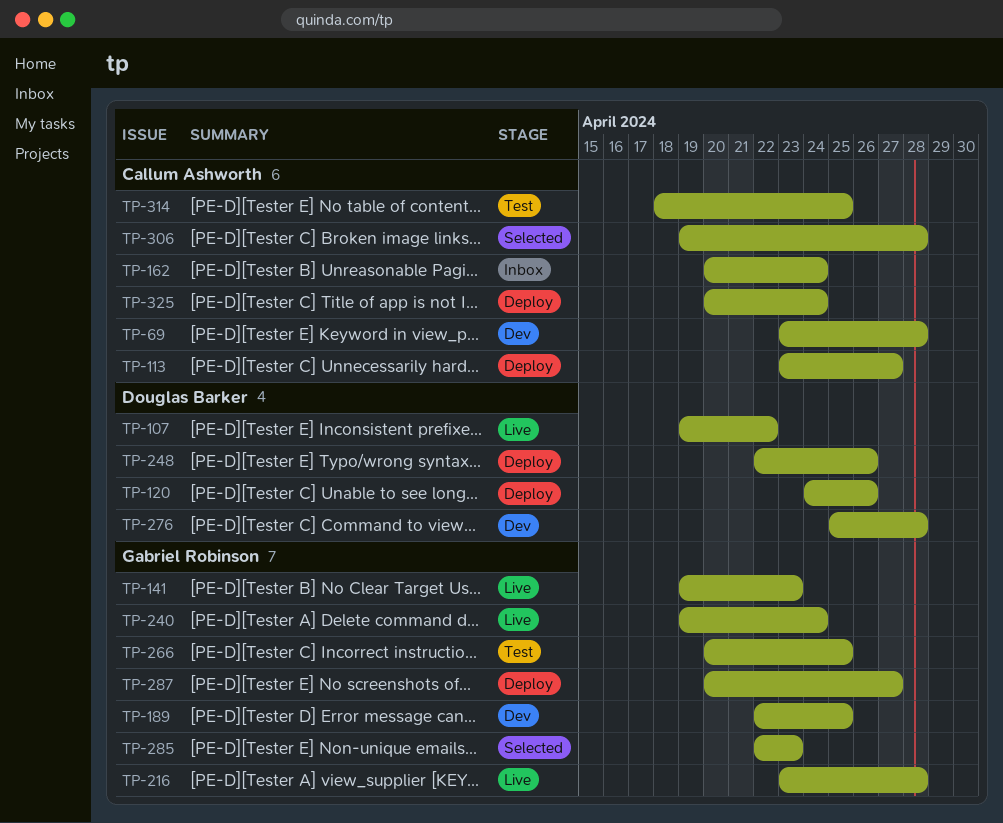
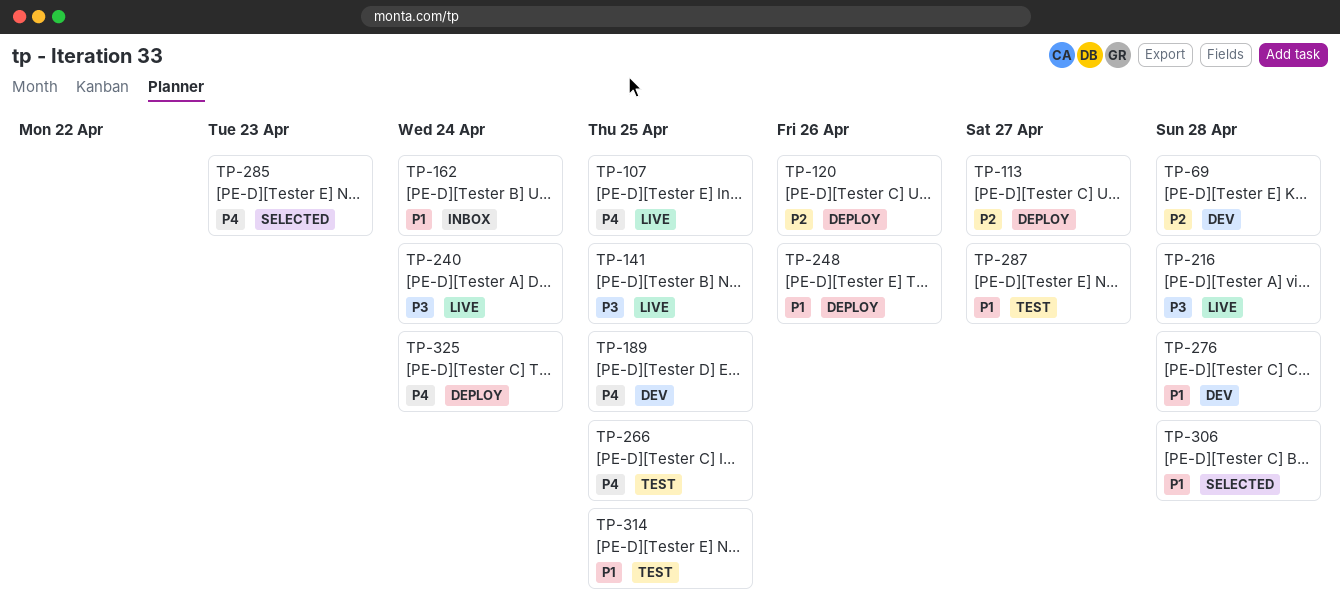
TP-107, due: Apr 22 -> Apr 25
TP-141, due: Apr 23 -> Apr 25
TP-287, status: Deploy -> Test

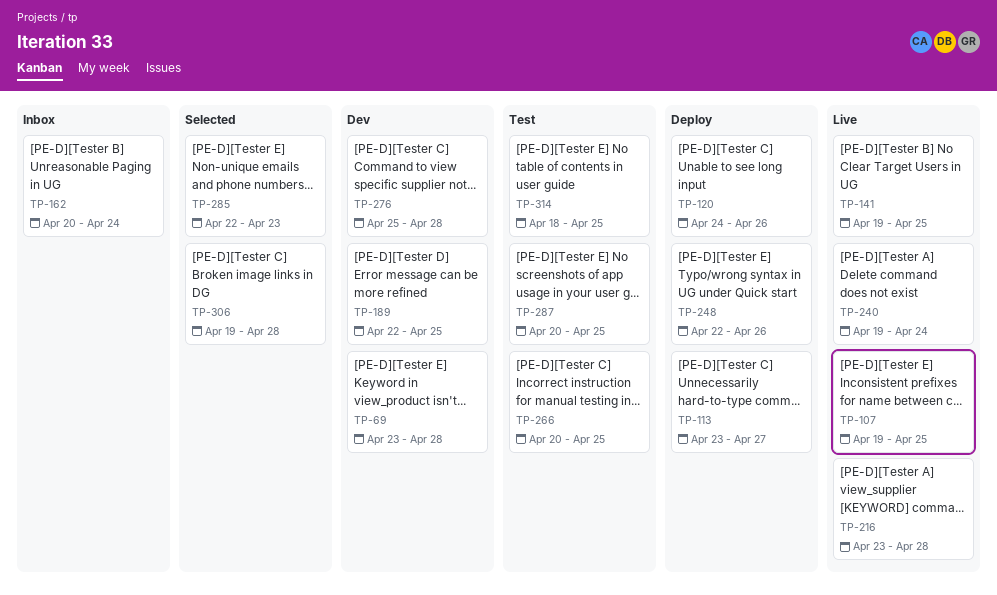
TP-287, due: Apr 27 -> Apr 25
TP-325: present -> none

